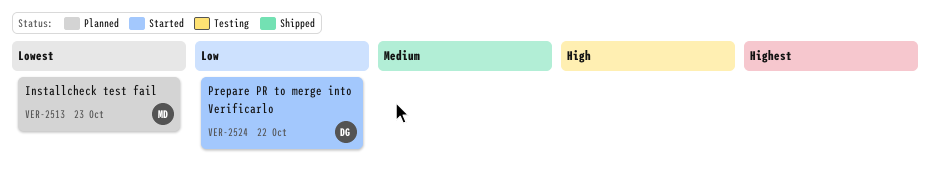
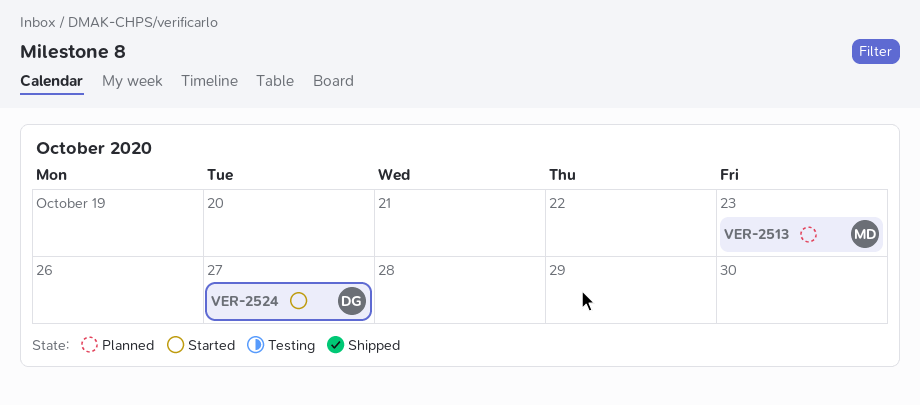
VER-2524, due: Oct 22 -> Oct 27

